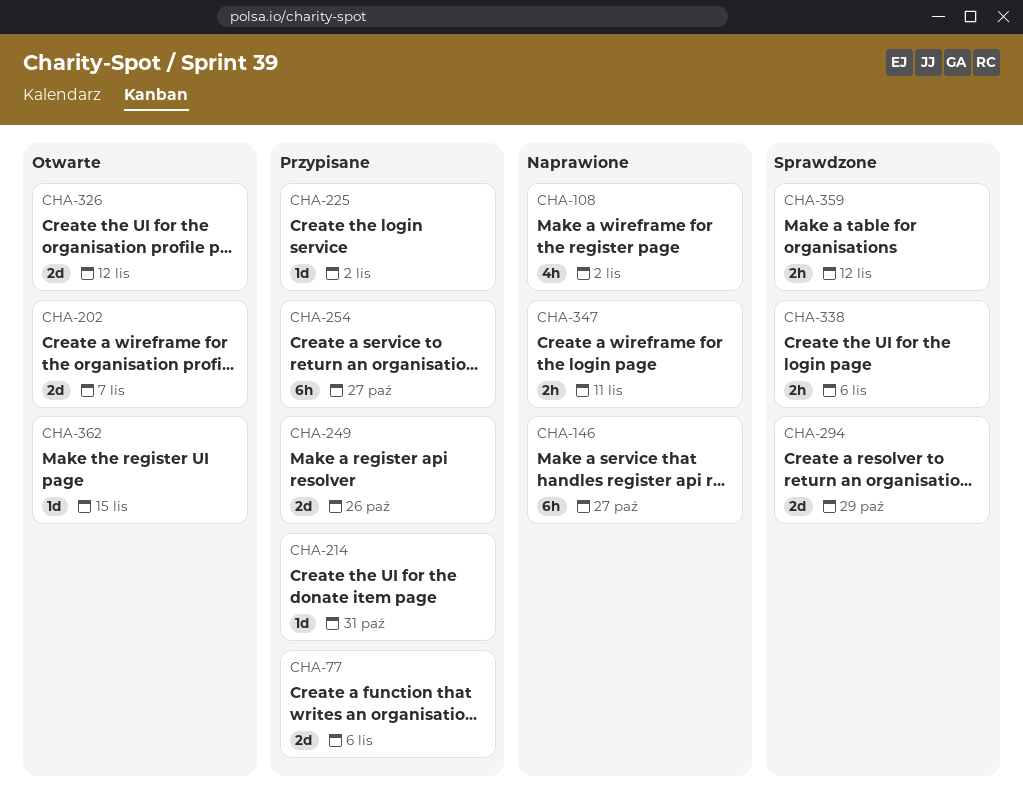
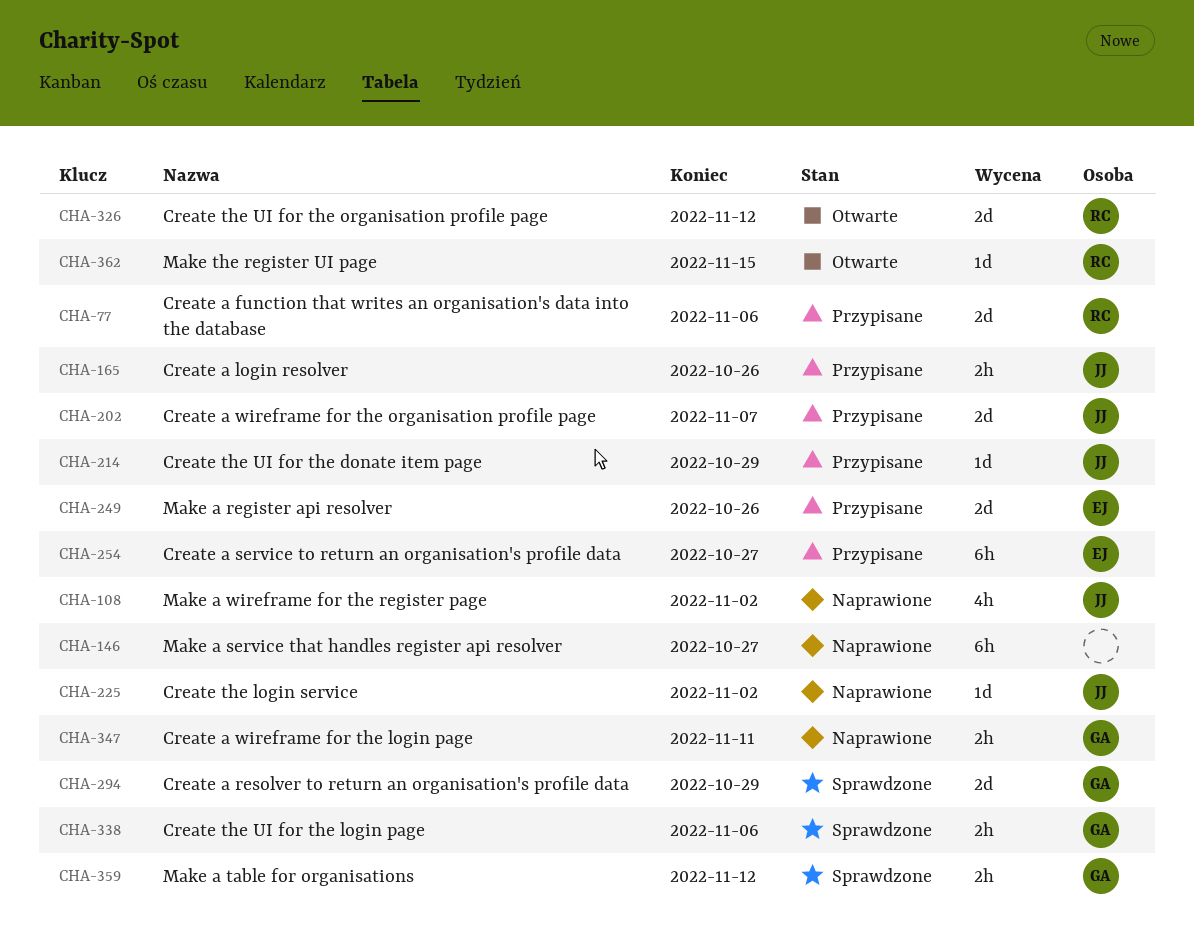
CHA-165: none -> present
CHA-202, status: Otwarte -> Przypisane
CHA-214, due: Oct 31 -> Oct 29
CHA-225, status: Przypisane -> Naprawione

